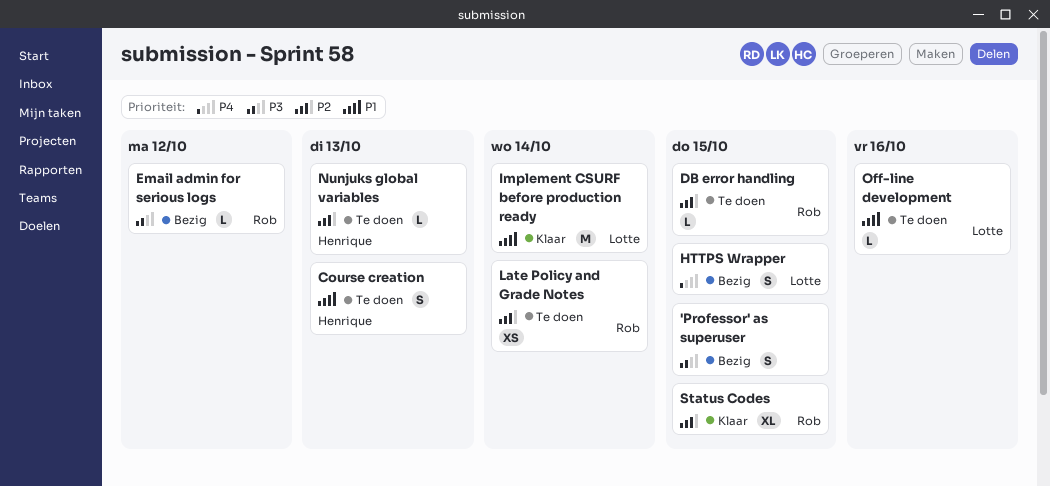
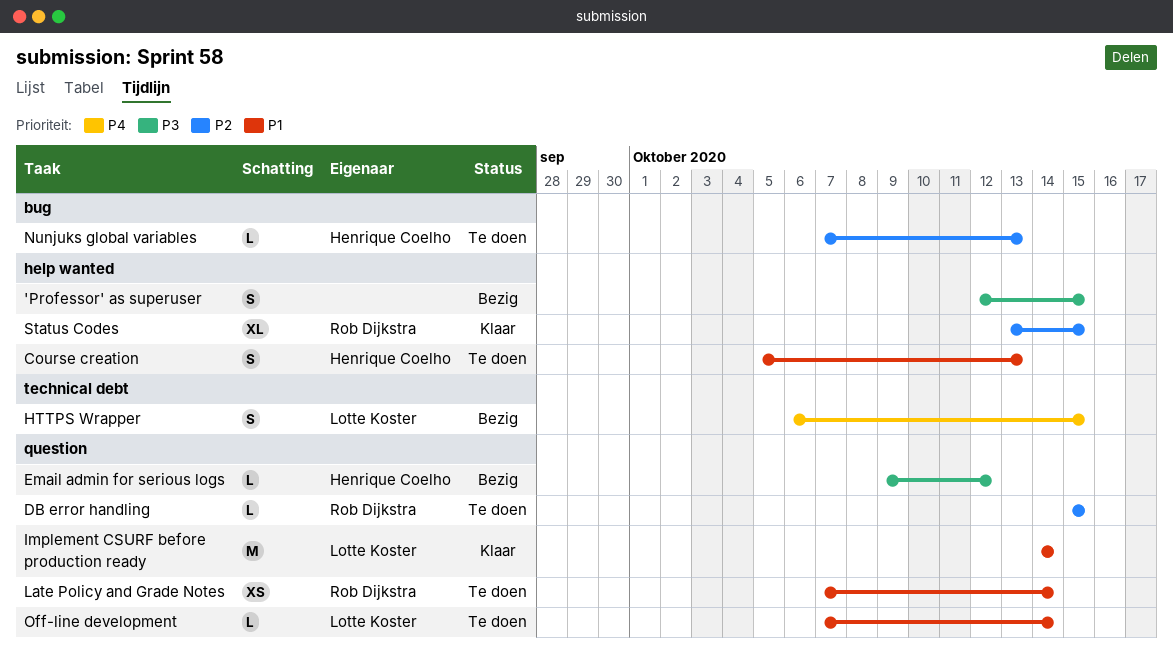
Email admin for serious logs, owner: Rob Dijkstra -> Henrique Coelho
Late Policy and Grade Notes, priority: P2 -> P1
Off-line development, due: Oct 16 -> Oct 14

